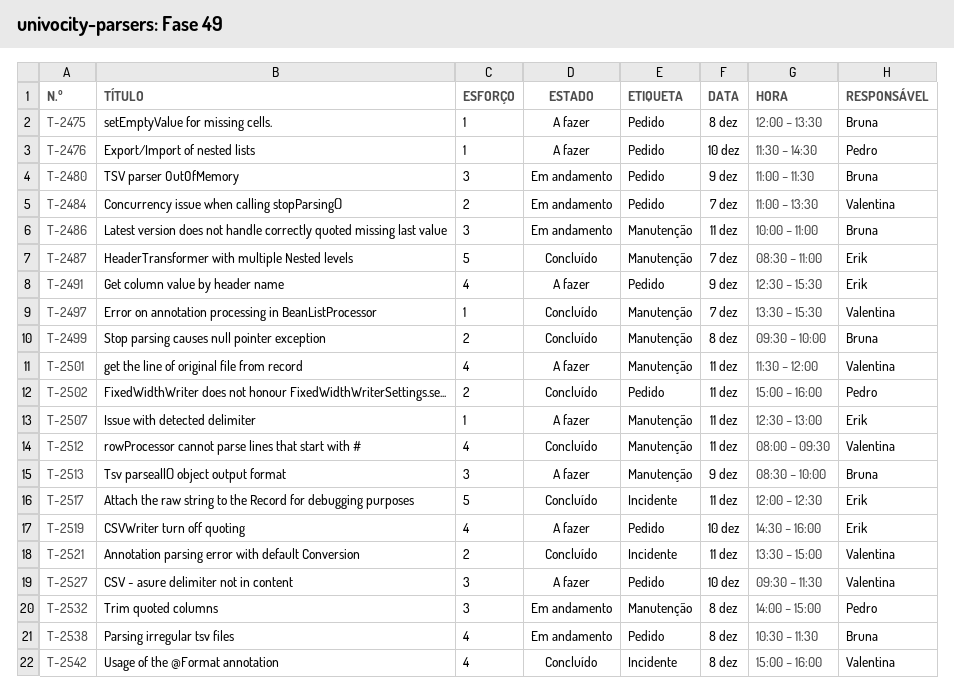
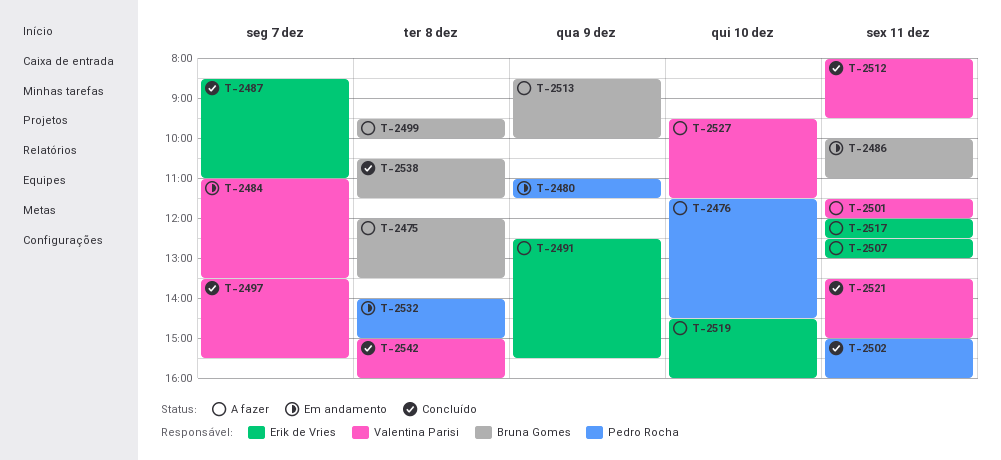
T-2480, owner: Bruna Gomes -> Pedro Rocha
T-2499, status: Concluído -> A fazer
T-2517, status: Concluído -> A fazer
T-2538, status: Em andamento -> Concluído

